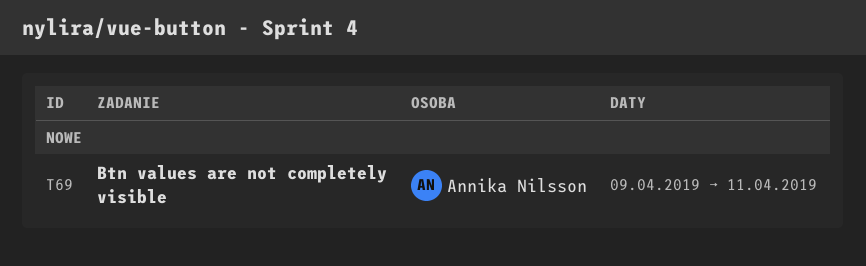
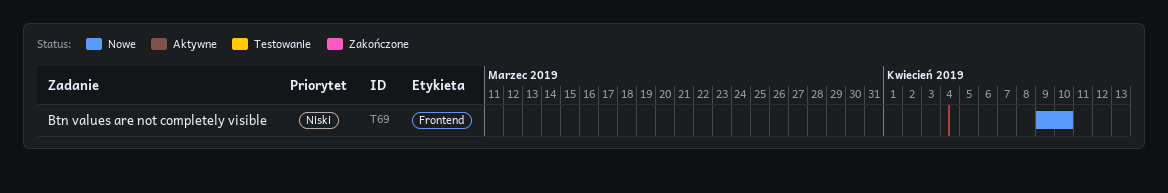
T69, due: Apr 11 -> Apr 10

